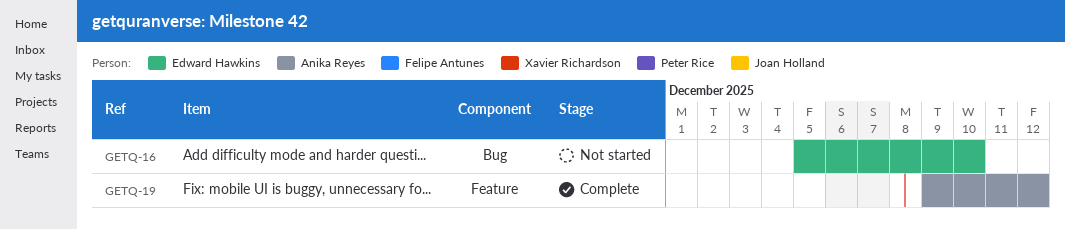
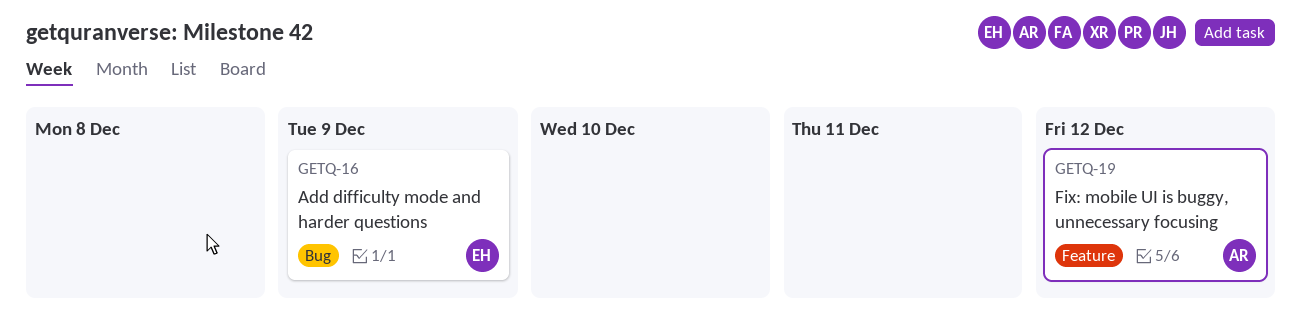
GETQ-16, due: Dec 10 -> Dec 9

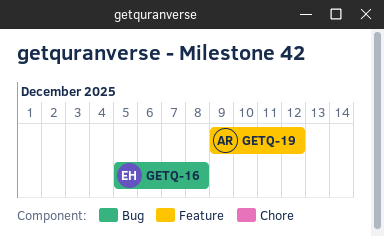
GETQ-16, due: Dec 9 -> Dec 8

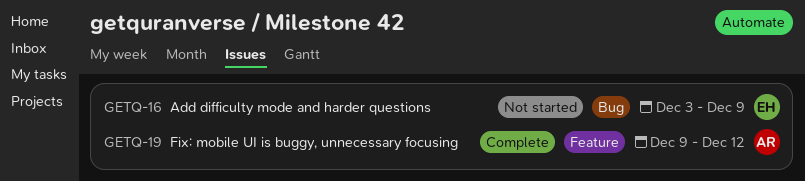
GETQ-16, start: Dec 5 -> Dec 3
GETQ-16, due: Dec 8 -> Dec 9

